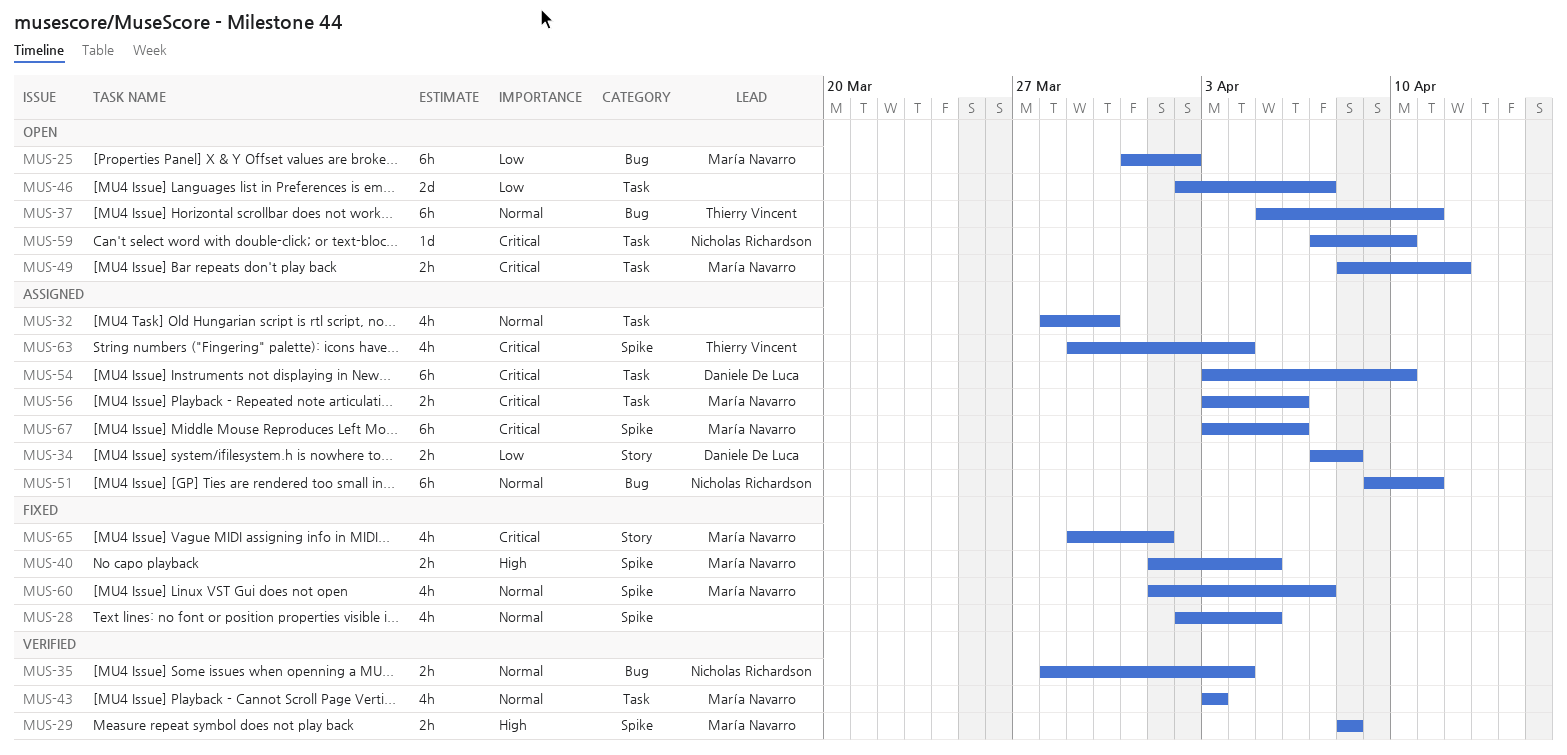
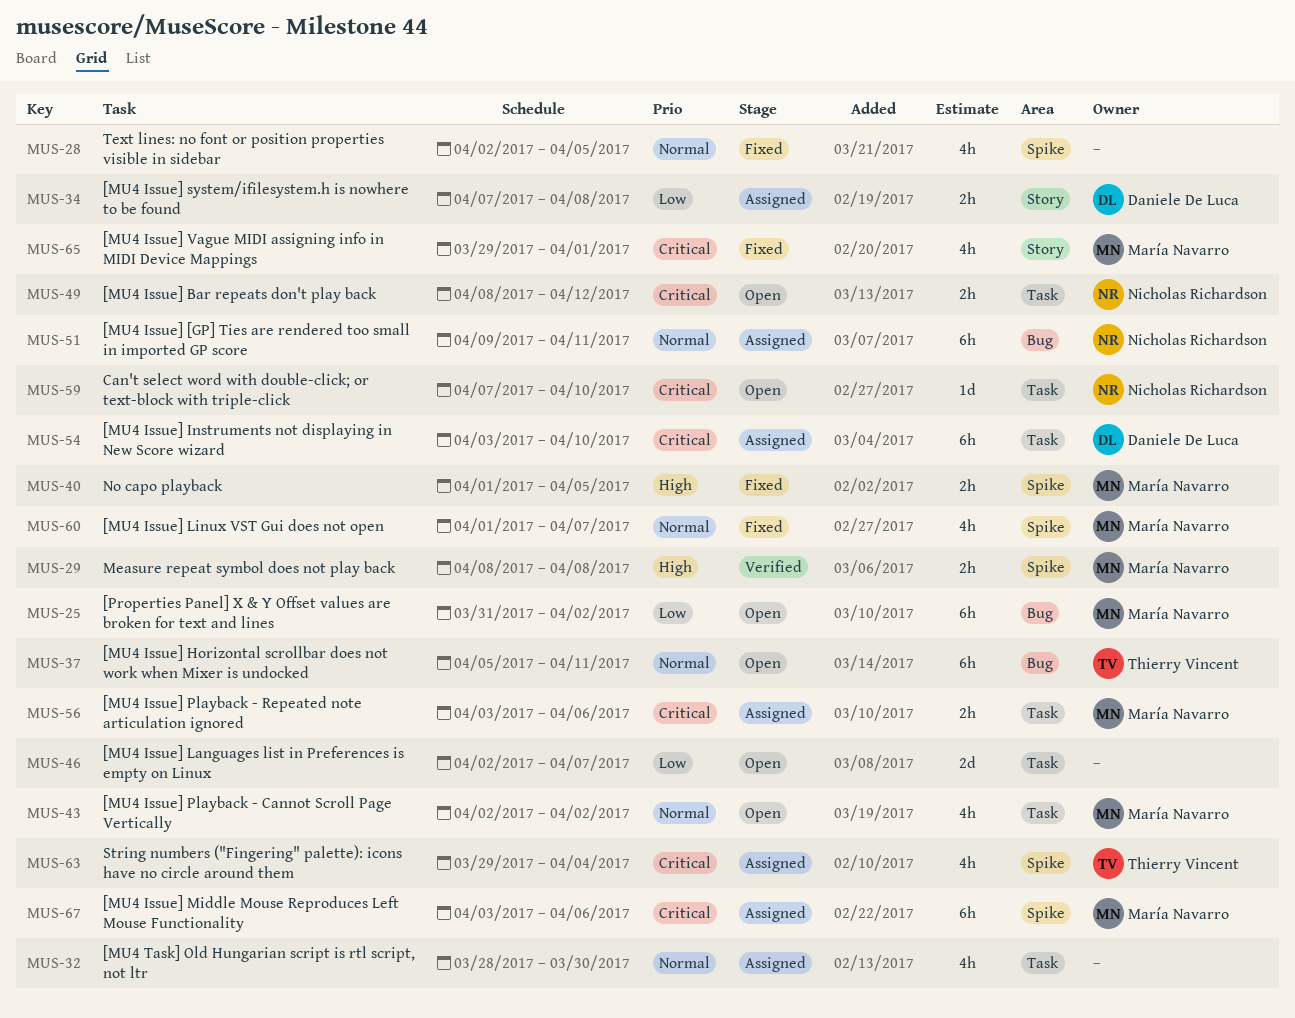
MUS-35: present -> none
MUS-43, status: Verified -> Open
MUS-43, start: Apr 3 -> Apr 2
MUS-43, due: Apr 3 -> Apr 2
MUS-49, owner: María Navarro -> Nicholas Richardson

